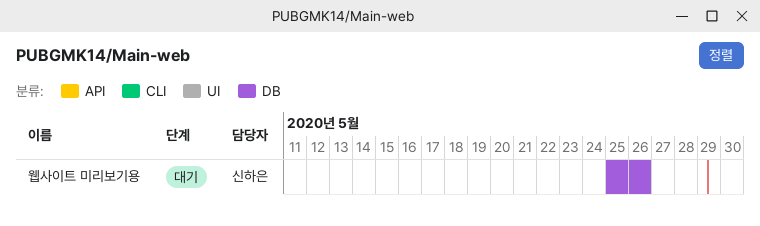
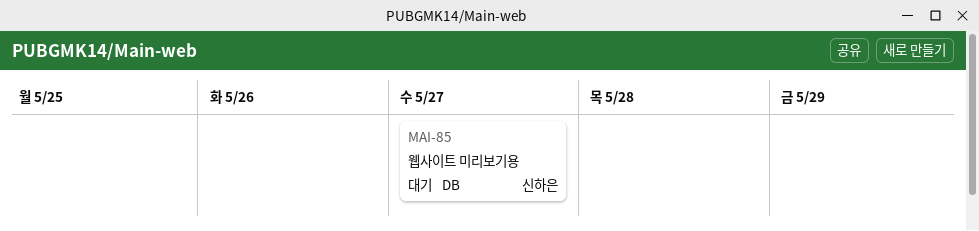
웹사이트 미리보기용, due: May 26 -> May 27

